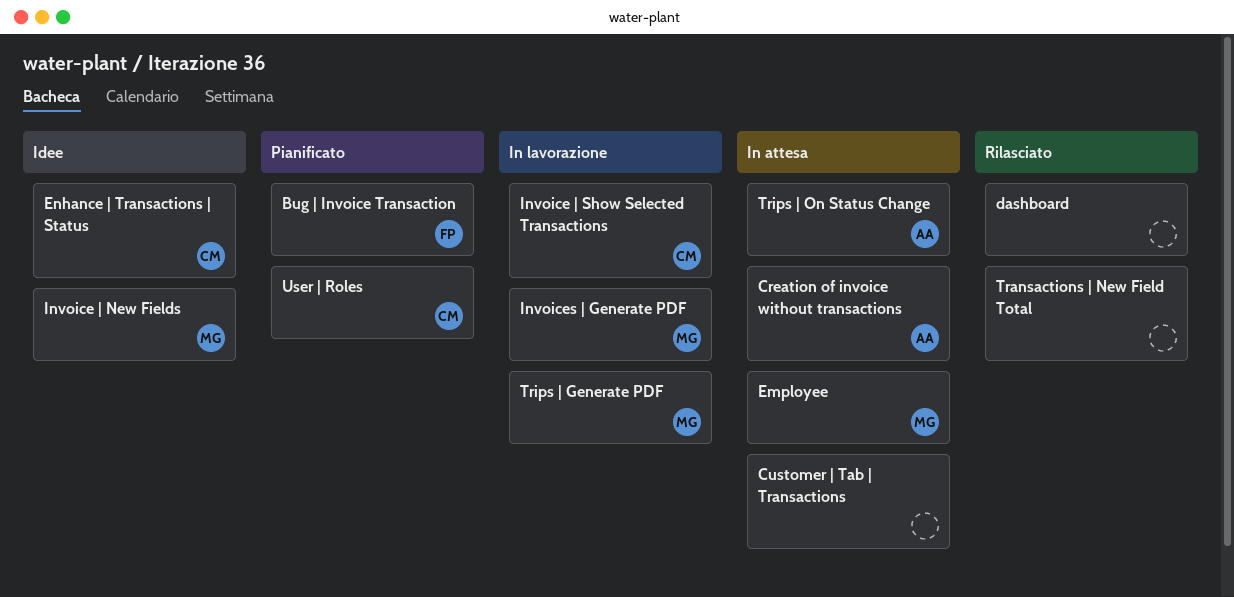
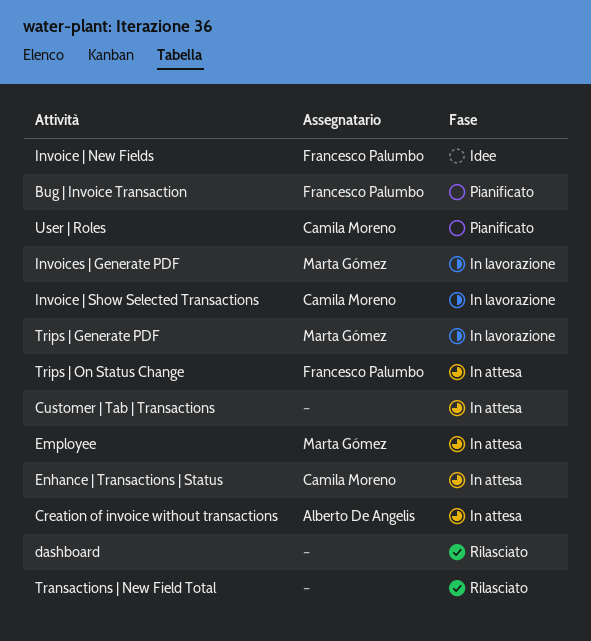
Enhance | Transactions | Status, status: Idee -> In attesa
Invoice | New Fields, owner: Marta Gómez -> Francesco Palumbo
Trips | On Status Change, owner: Alberto De Angelis -> Francesco Palumbo

